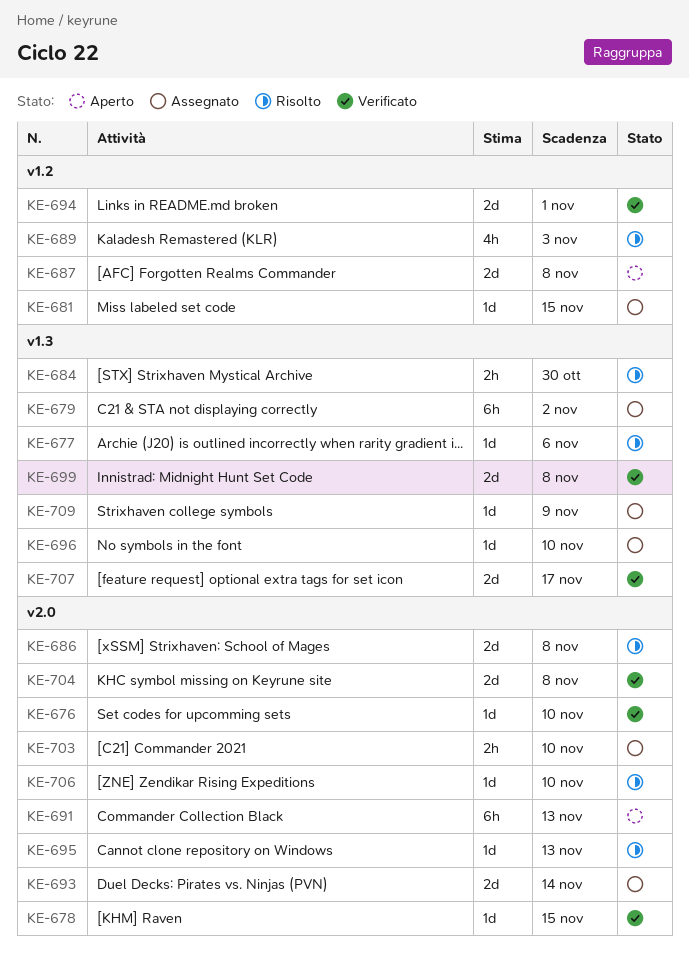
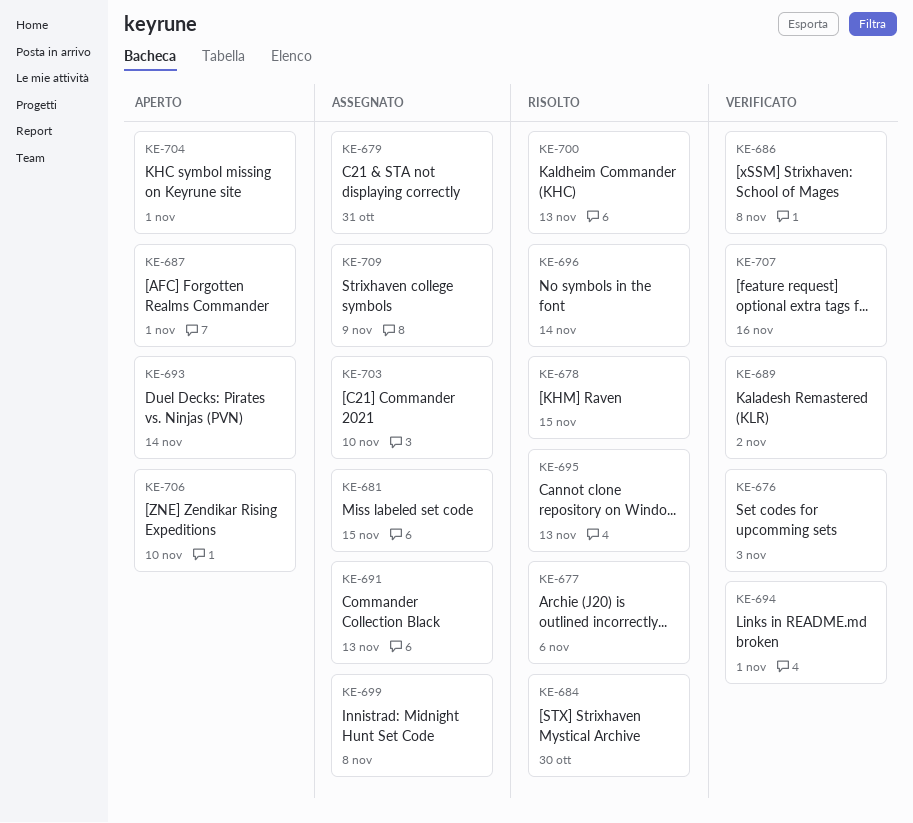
KE-676, due: Nov 10 -> Nov 3
KE-678, status: Verificato -> Risolto
KE-679, due: Nov 2 -> Oct 31
KE-686, status: Risolto -> Verificato
KE-687, due: Nov 8 -> Nov 1
KE-689, status: Risolto -> Verificato
KE-689, due: Nov 3 -> Nov 2
KE-691, status: Aperto -> Assegnato
KE-693, status: Assegnato -> Aperto
KE-696, status: Assegnato -> Risolto
KE-696, due: Nov 10 -> Nov 14
KE-699, status: Verificato -> Assegnato
KE-700: none -> present
KE-704, status: Verificato -> Aperto
KE-704, due: Nov 8 -> Nov 1
KE-706, status: Risolto -> Aperto
KE-707, due: Nov 17 -> Nov 16

